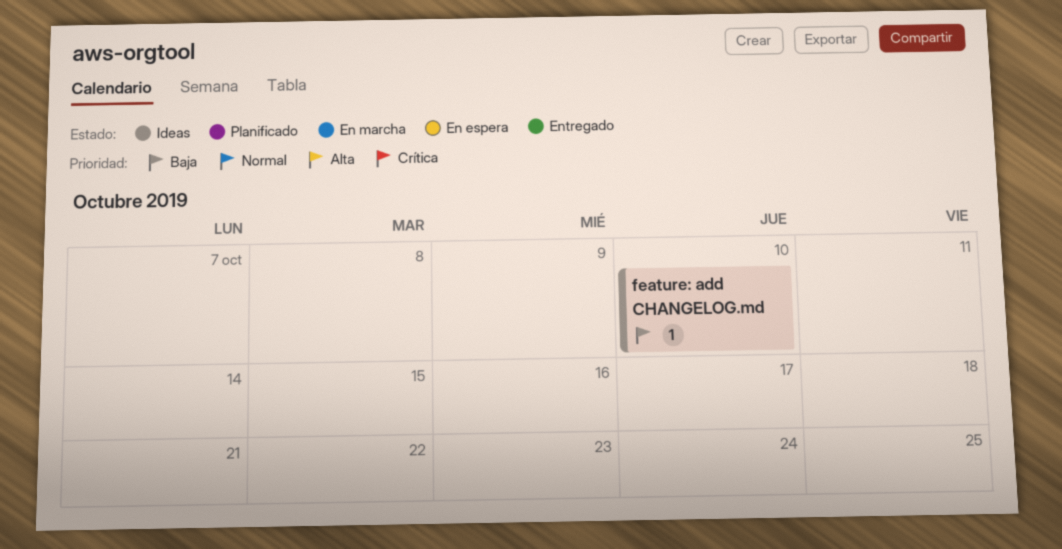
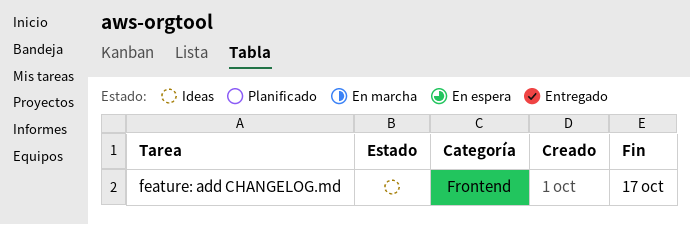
feature: add CHANGELOG.md, due: Oct 10 -> Oct 17

